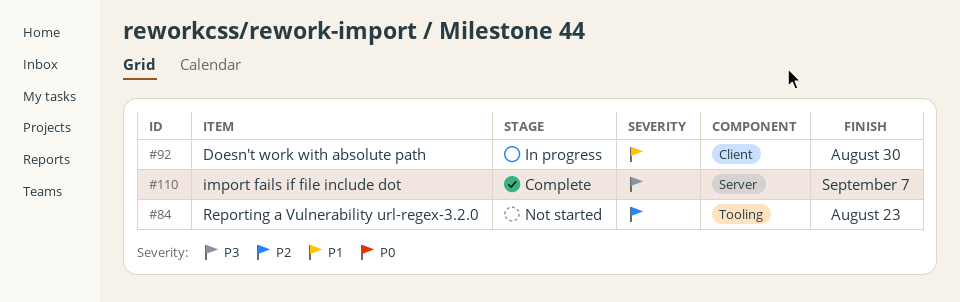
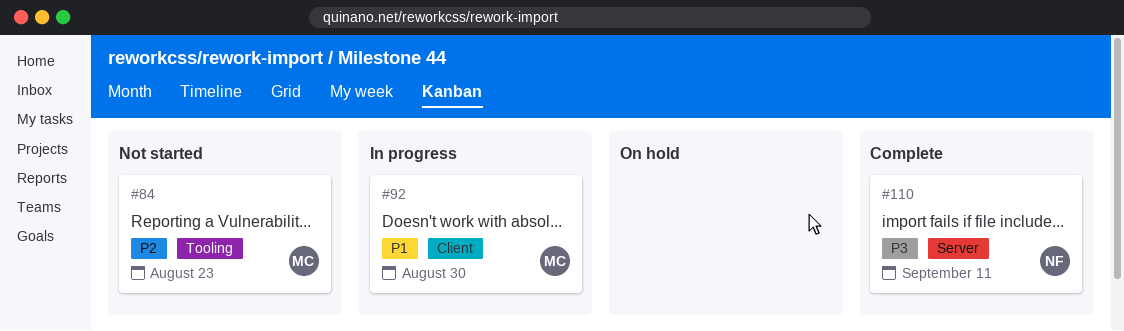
#110, due: Sep 7 -> Sep 11

